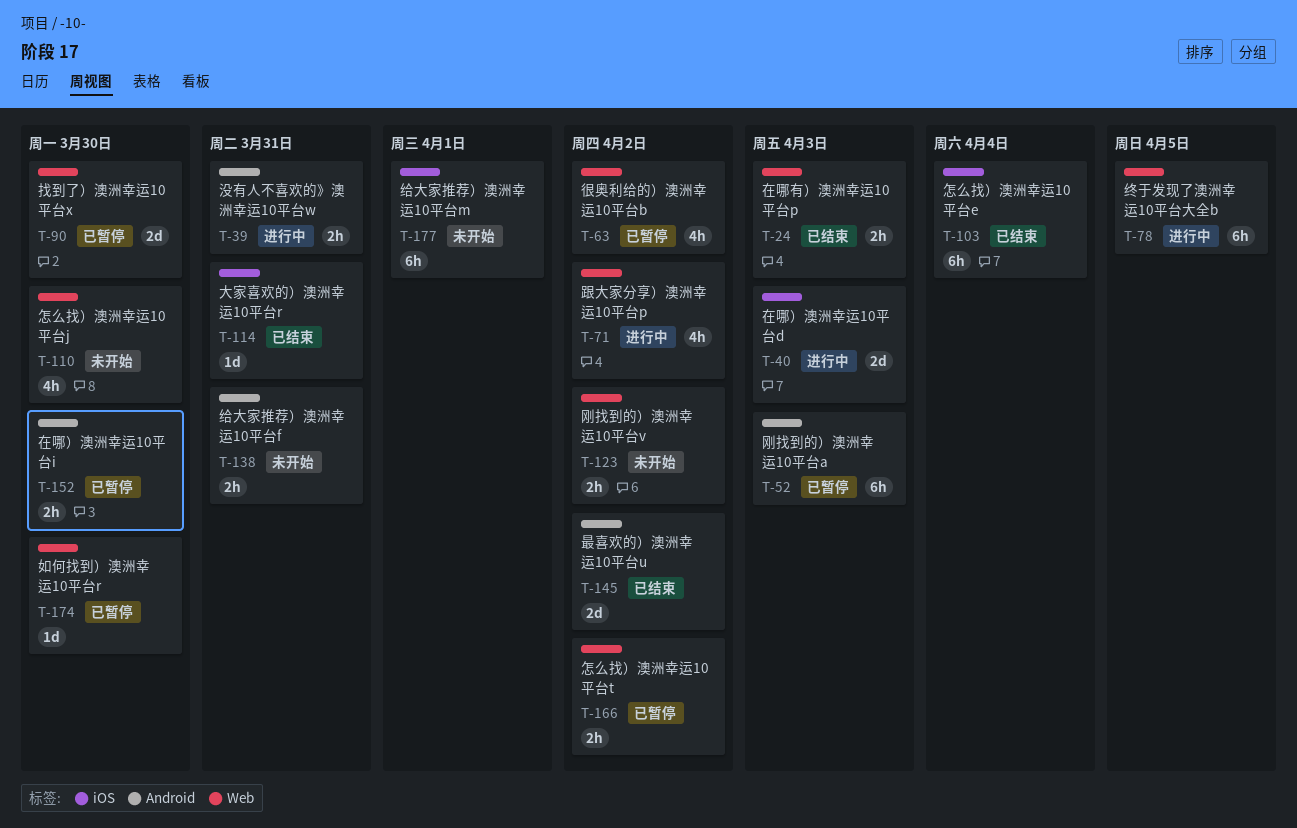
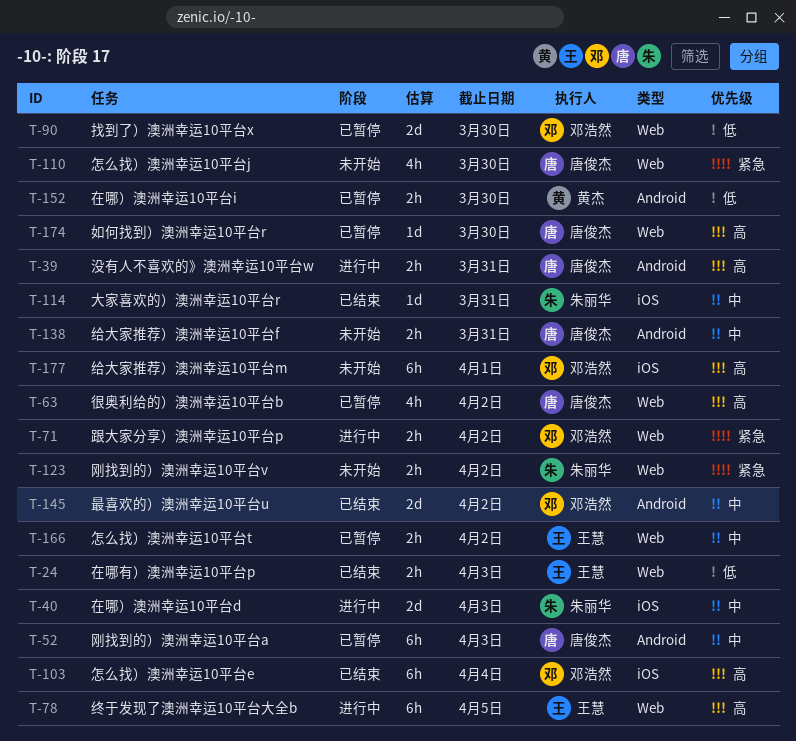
T-71, estimate: 4h -> 2h

